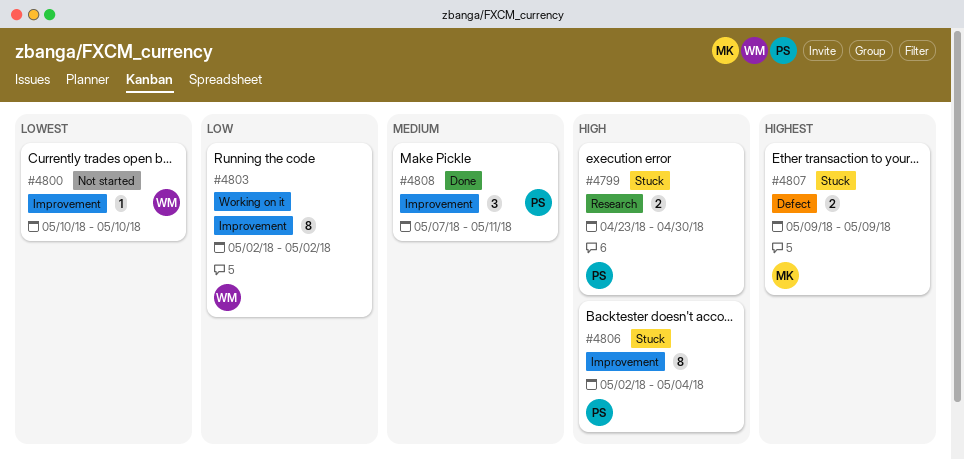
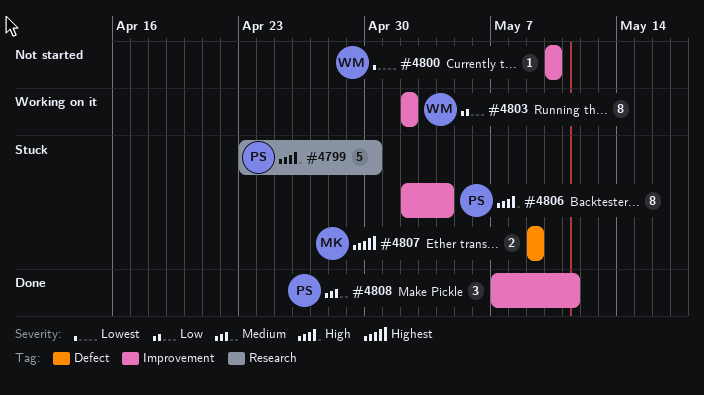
#4799, estimate: 2 -> 5

